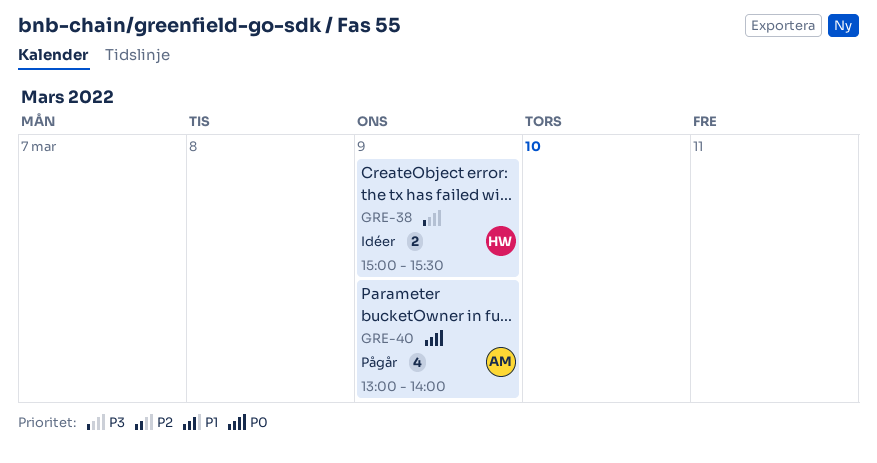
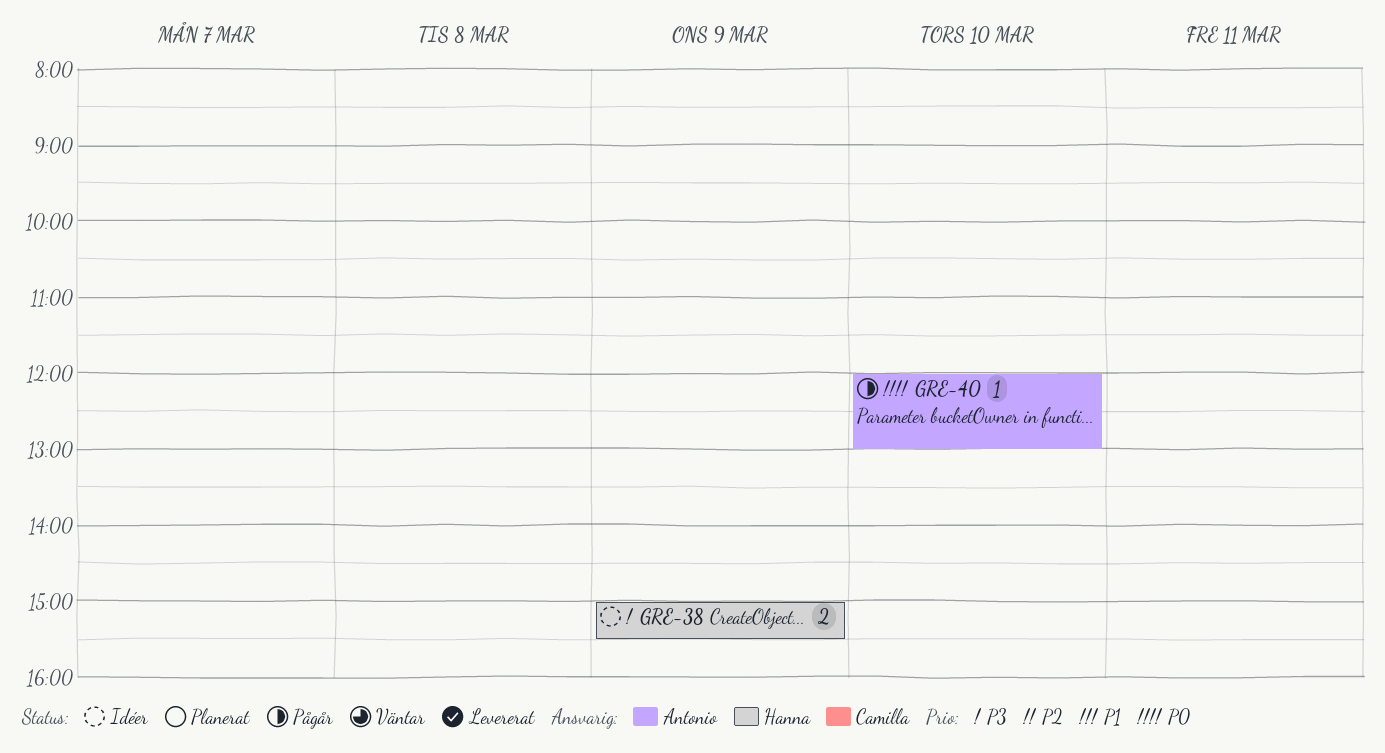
GRE-40, estimate: 4 -> 1
GRE-40, day: Mar 9 -> Mar 10
GRE-40, begins: 13:00 -> 12:00
GRE-40, ends: 14:00 -> 13:00

